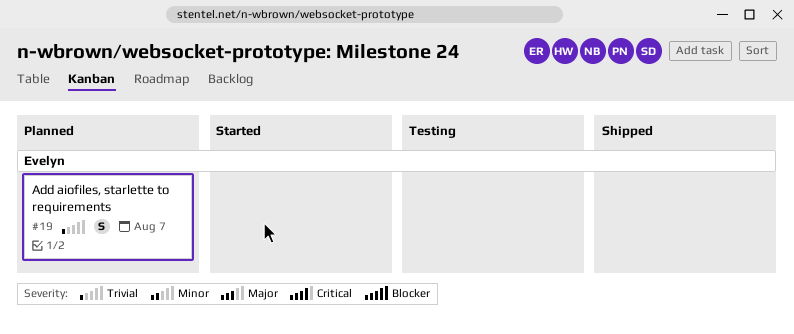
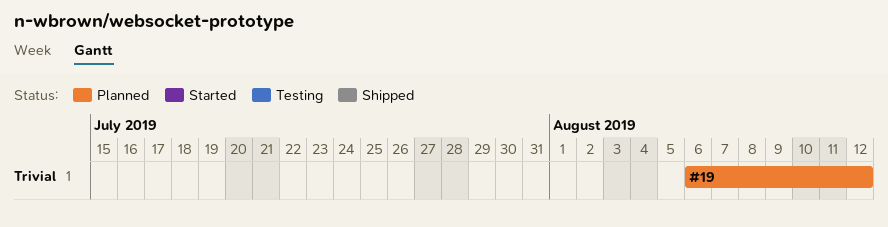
#19, due: Aug 7 -> Aug 12

